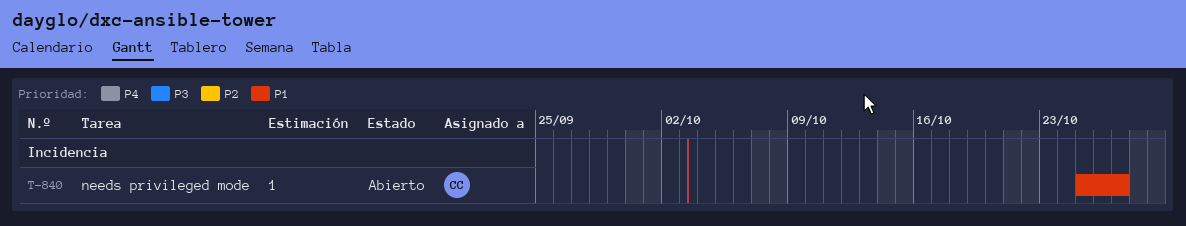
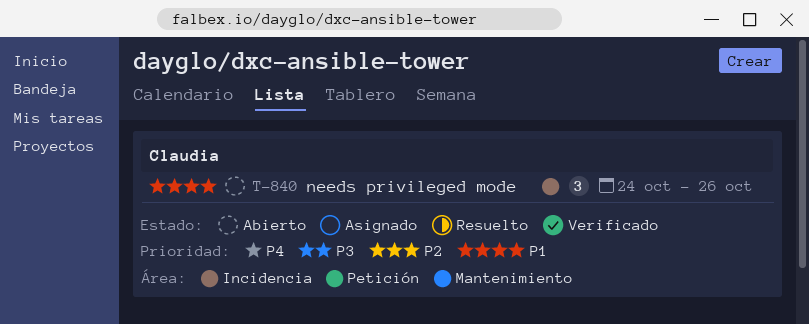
T-840, estimate: 1 -> 3
T-840, start: Oct 25 -> Oct 24
T-840, due: Oct 27 -> Oct 26

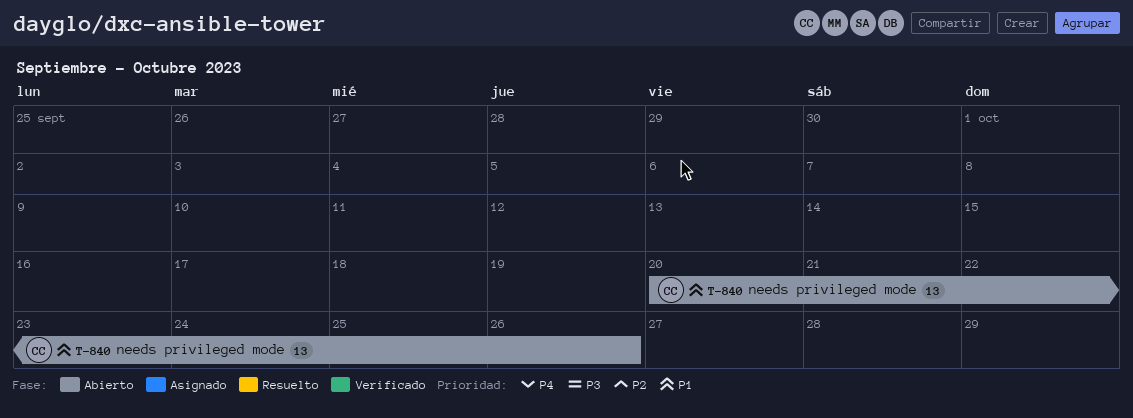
T-840, estimate: 3 -> 13
T-840, start: Oct 24 -> Oct 20

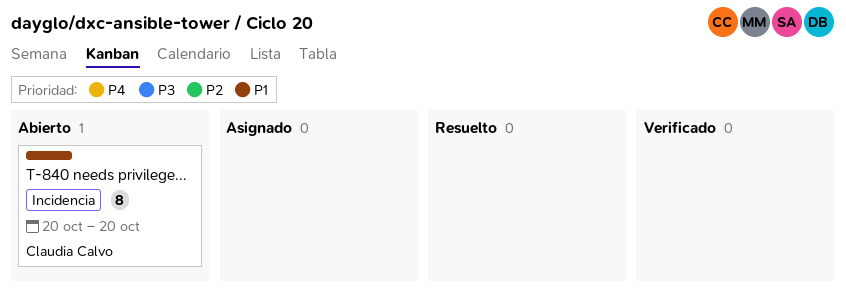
T-840, estimate: 13 -> 8
T-840, due: Oct 26 -> Oct 20

